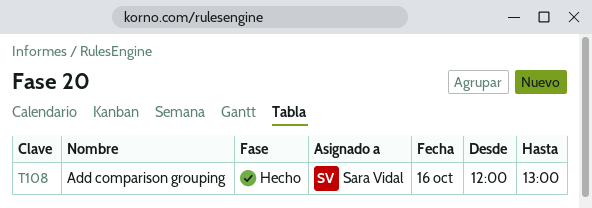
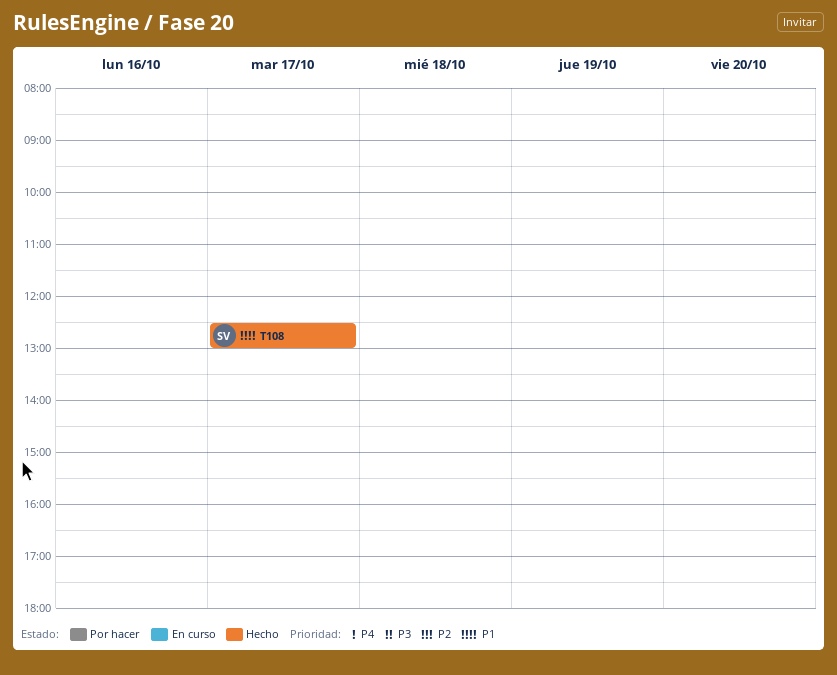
T108, day: Oct 16 -> Oct 17
T108, begins: 12:00 -> 12:30

